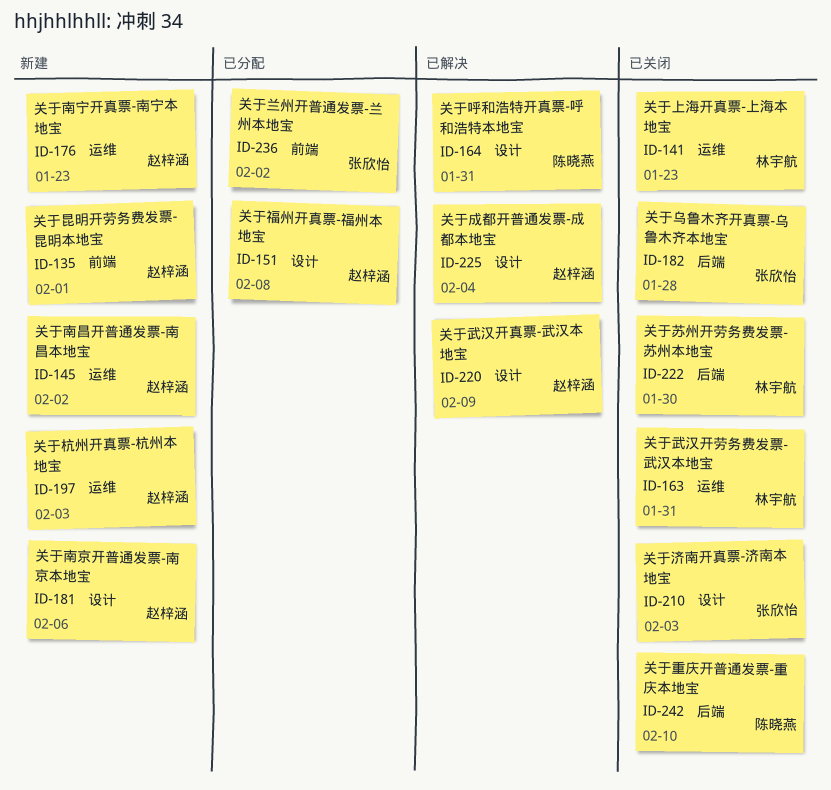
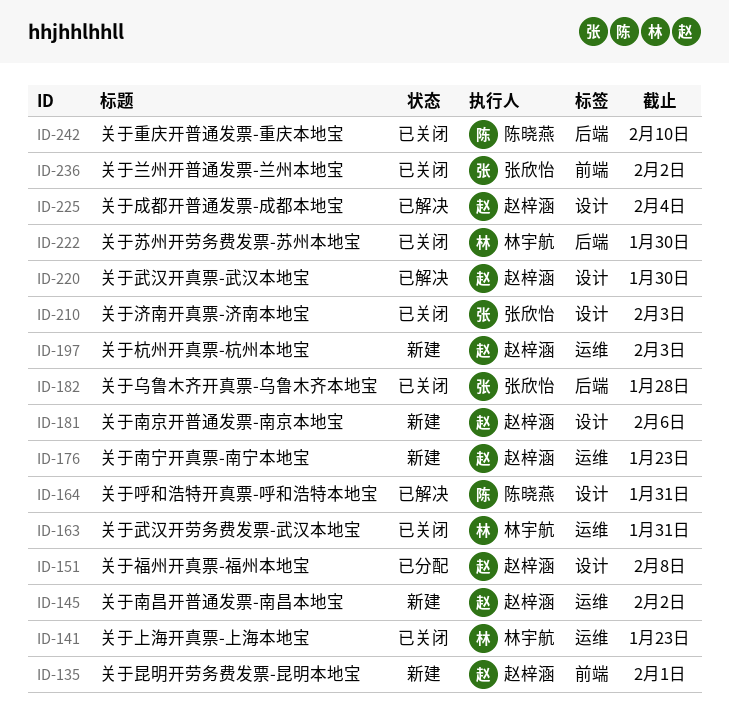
ID-220, due: Feb 9 -> Jan 30
ID-236, status: 已分配 -> 已关闭

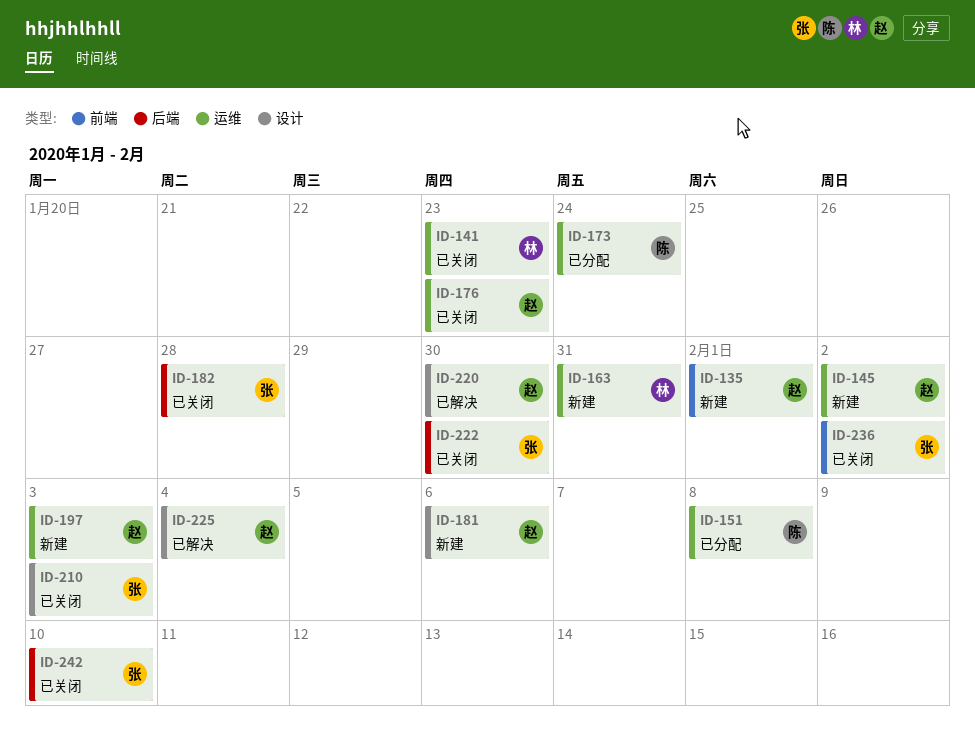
ID-151, owner: 赵梓涵 -> 陈晓燕
ID-151, label: 设计 -> 运维
ID-163, status: 已关闭 -> 新建
ID-164: present -> none
ID-173: none -> present
ID-176, status: 新建 -> 已关闭
ID-222, owner: 林宇航 -> 张欣怡
ID-242, owner: 陈晓燕 -> 张欣怡

